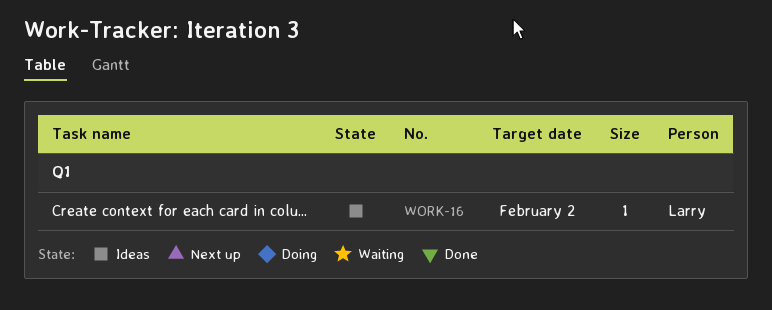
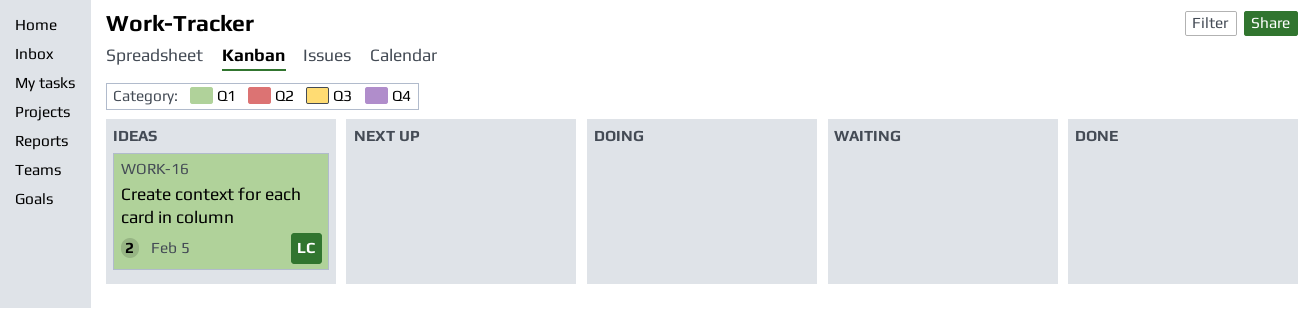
WORK-16, estimate: 1 -> 2
WORK-16, due: Feb 2 -> Feb 5

